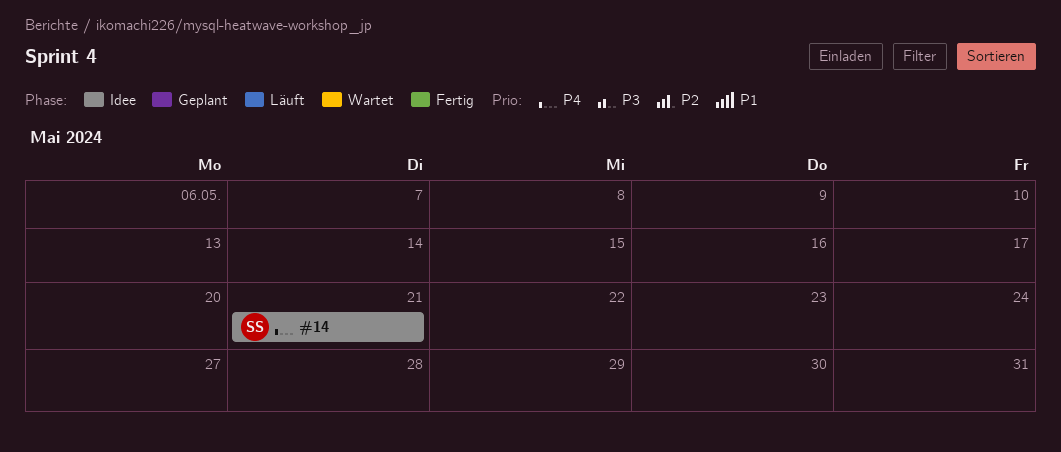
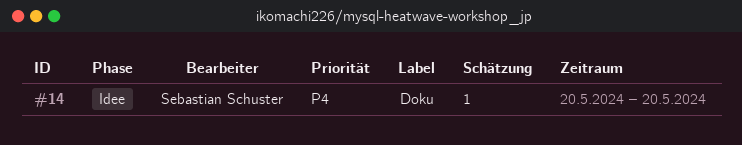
#14, start: May 21 -> May 20
#14, due: May 21 -> May 20

